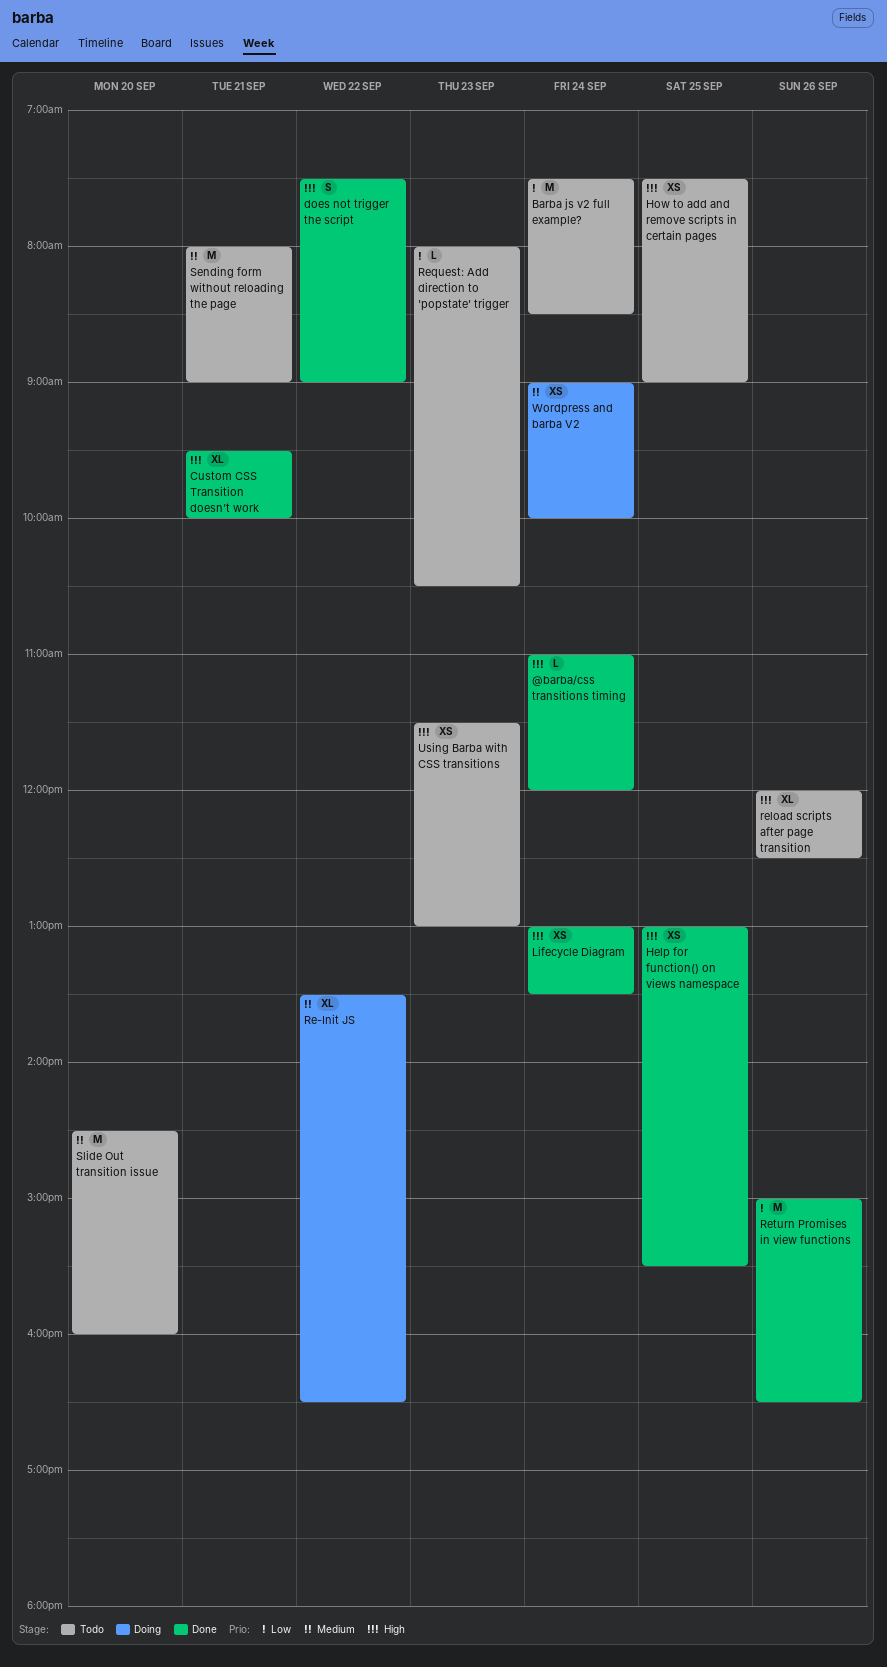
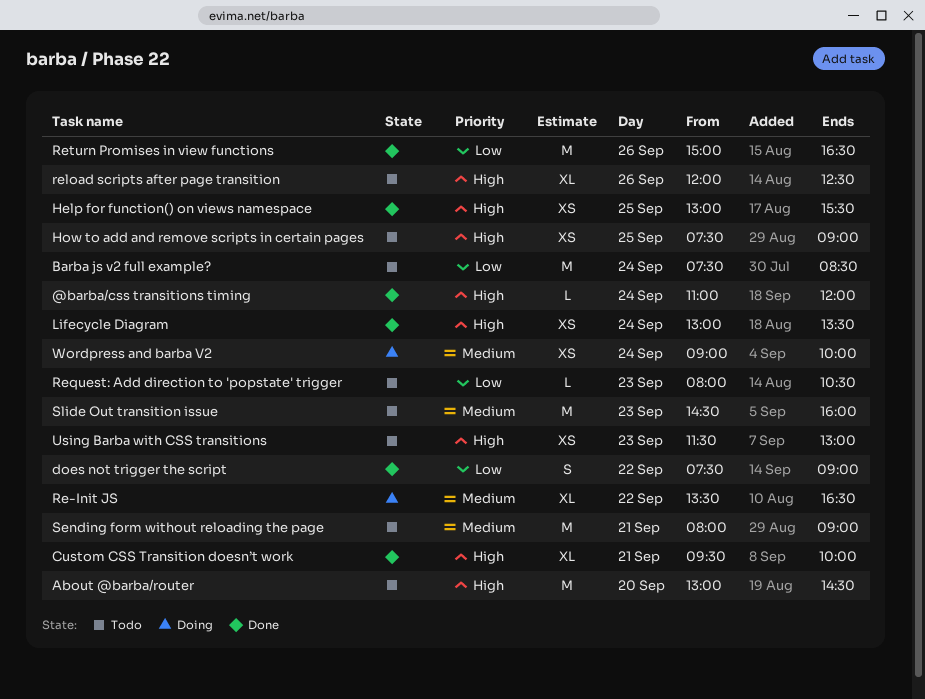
About @barba/router: none -> present
does not trigger the script, priority: High -> Low
Slide Out transition issue, day: Sep 20 -> Sep 23

